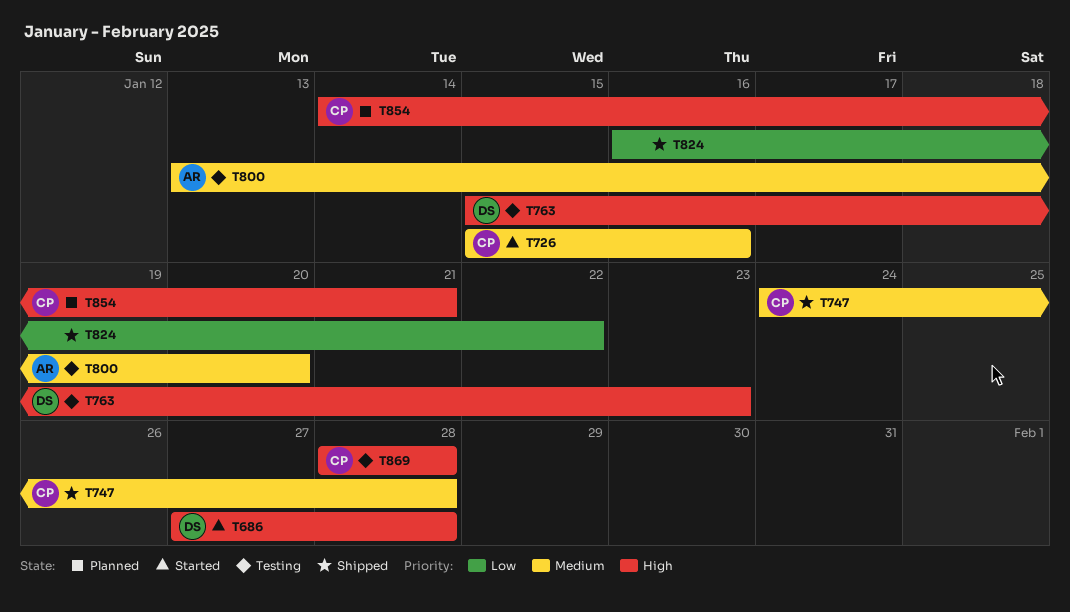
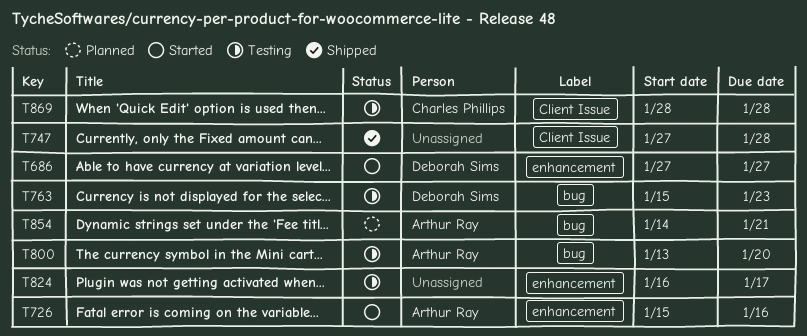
T686, due: Jan 28 -> Jan 27
T726, owner: Charles Phillips -> Arthur Ray
T747, owner: Charles Phillips -> none
T747, start: Jan 24 -> Jan 27
T824, status: Shipped -> Testing
T824, due: Jan 22 -> Jan 17
T854, owner: Charles Phillips -> Arthur Ray

